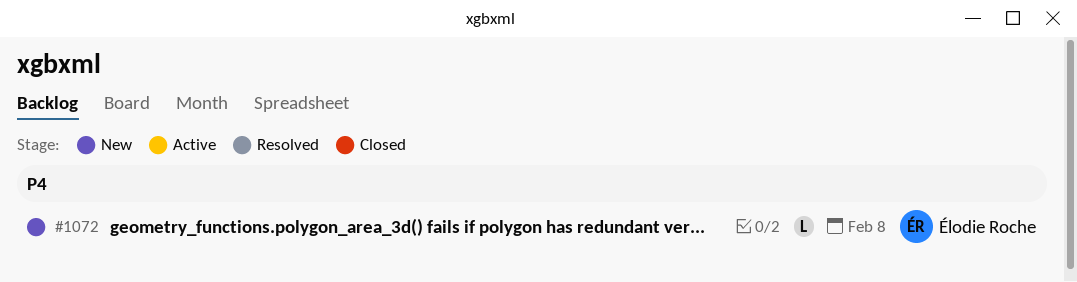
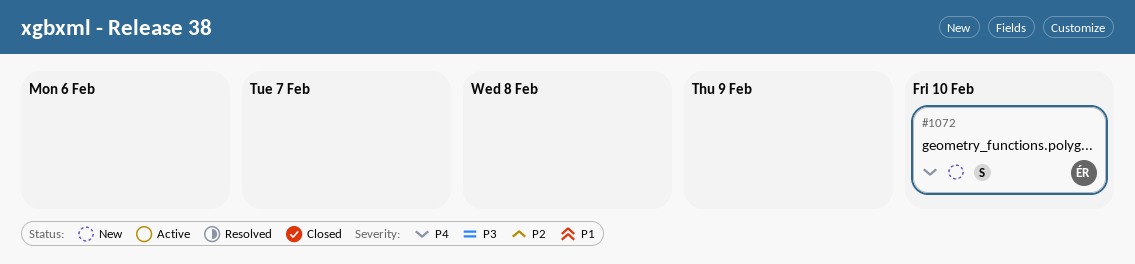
#1072, estimate: L -> S
#1072, due: Feb 8 -> Feb 10

